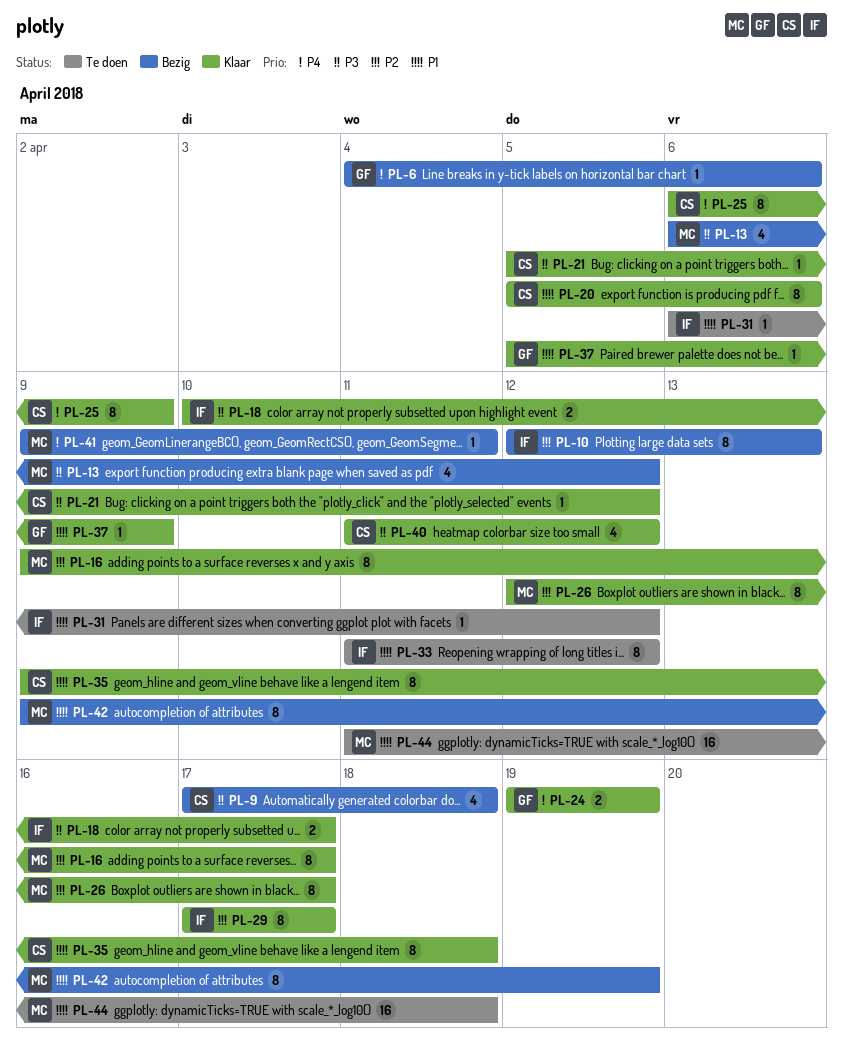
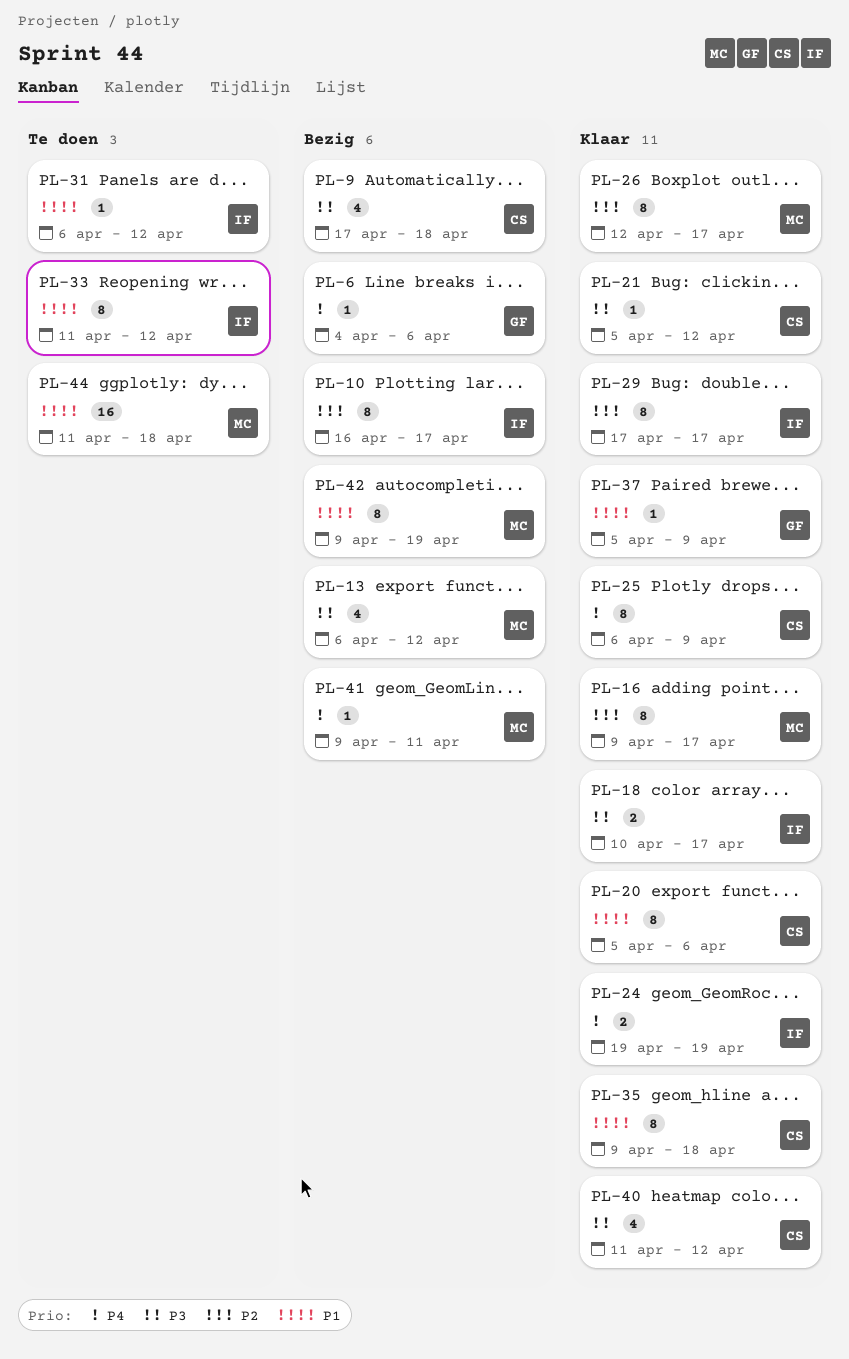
PL-10, start: Apr 12 -> Apr 16
PL-10, due: Apr 13 -> Apr 17
PL-24, owner: GF -> IF

